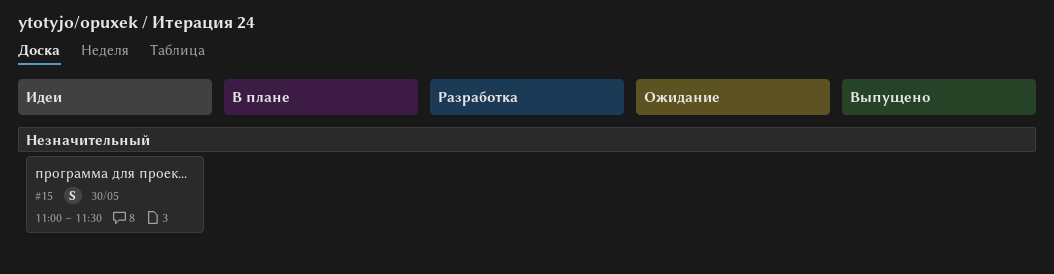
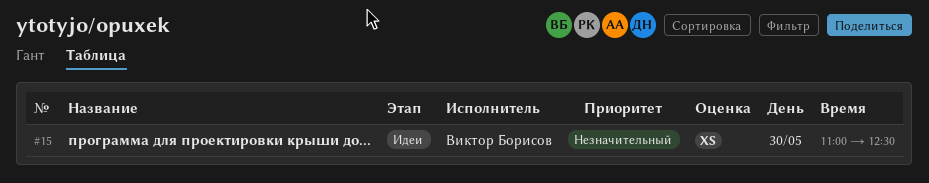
#15, estimate: S -> XS
#15, ends: 11:30 -> 12:30

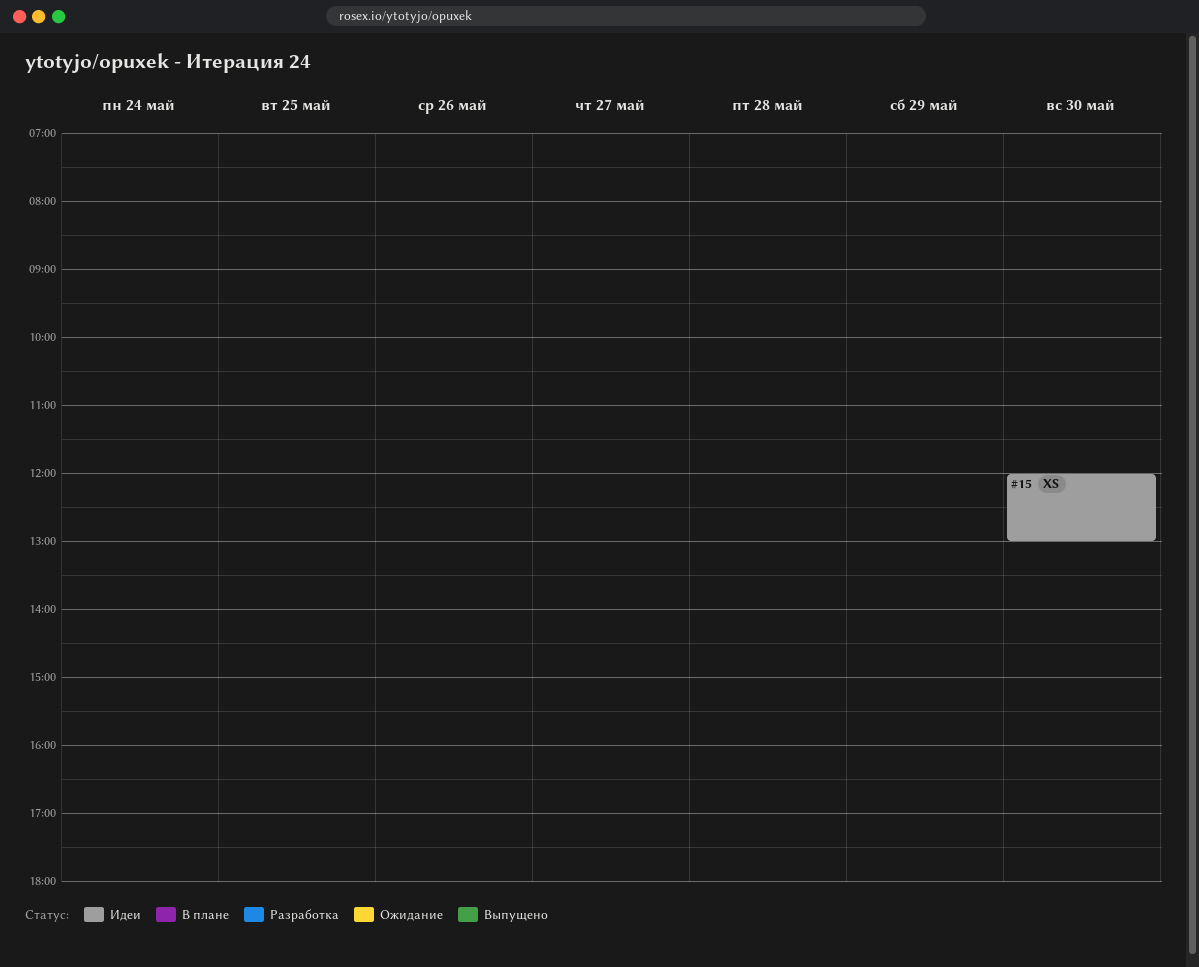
#15, begins: 11:00 -> 12:00
#15, ends: 12:30 -> 13:00

